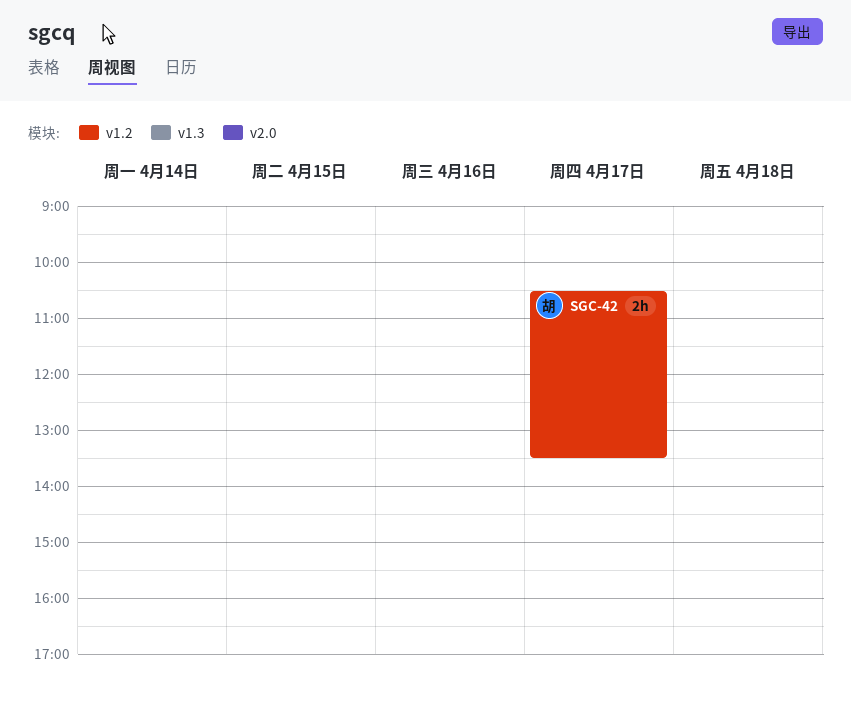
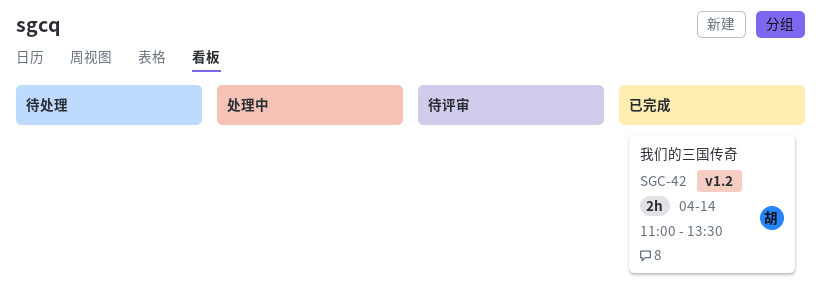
SGC-42, day: Apr 17 -> Apr 14
SGC-42, begins: 10:30 -> 11:00

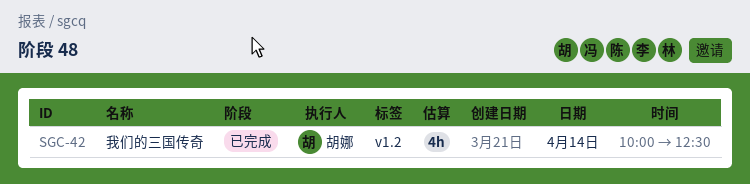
SGC-42, estimate: 2h -> 4h
SGC-42, begins: 11:00 -> 10:00
SGC-42, ends: 13:30 -> 12:30

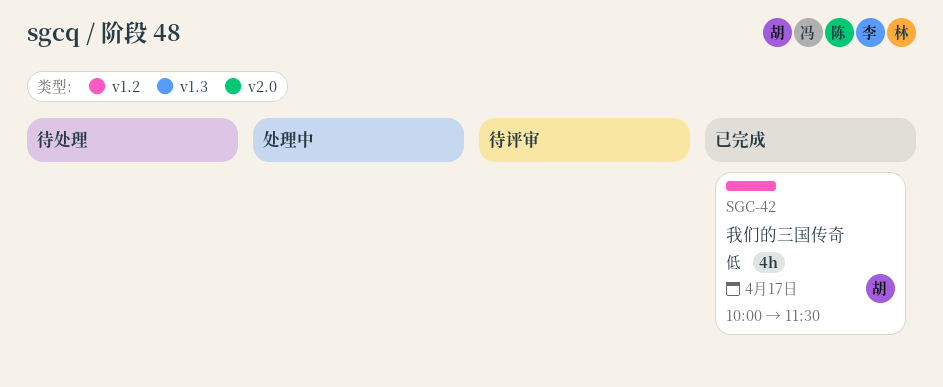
SGC-42, day: Apr 14 -> Apr 17
SGC-42, ends: 12:30 -> 11:30

